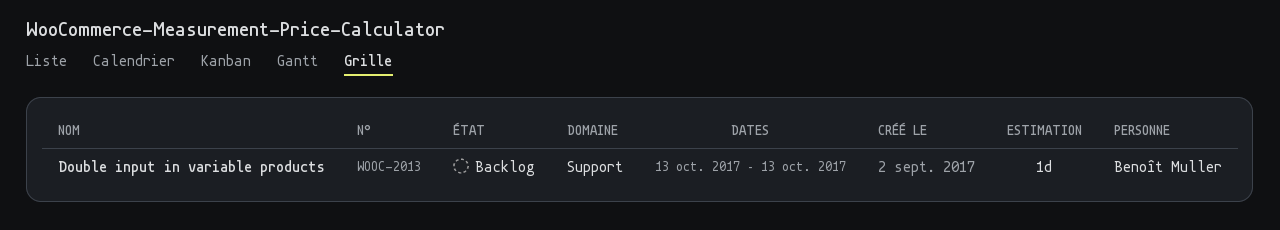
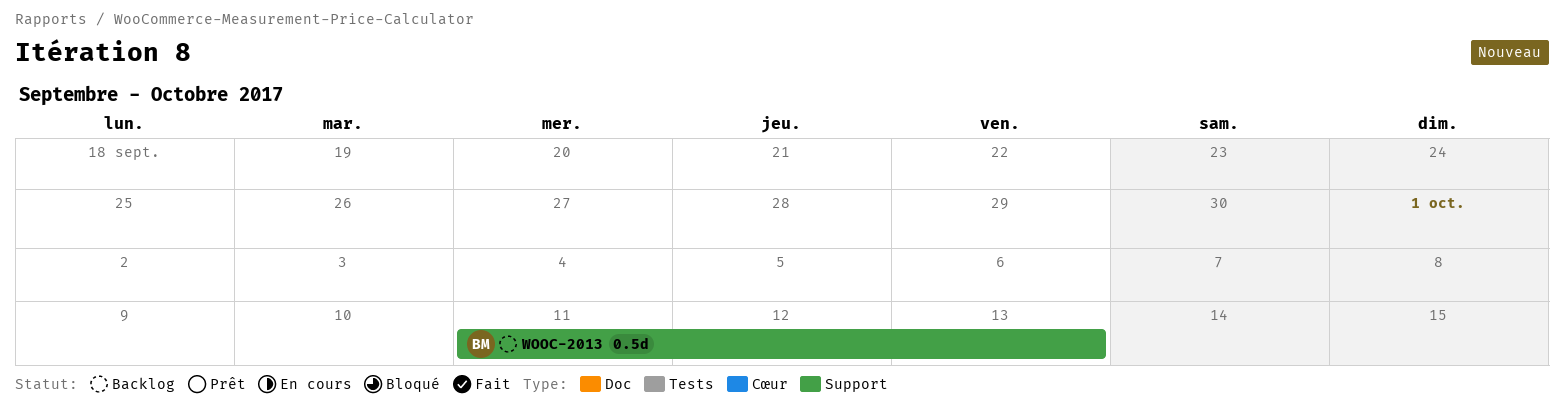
WOOC-2013, estimate: 1d -> 0.5d
WOOC-2013, start: Oct 13 -> Oct 11

